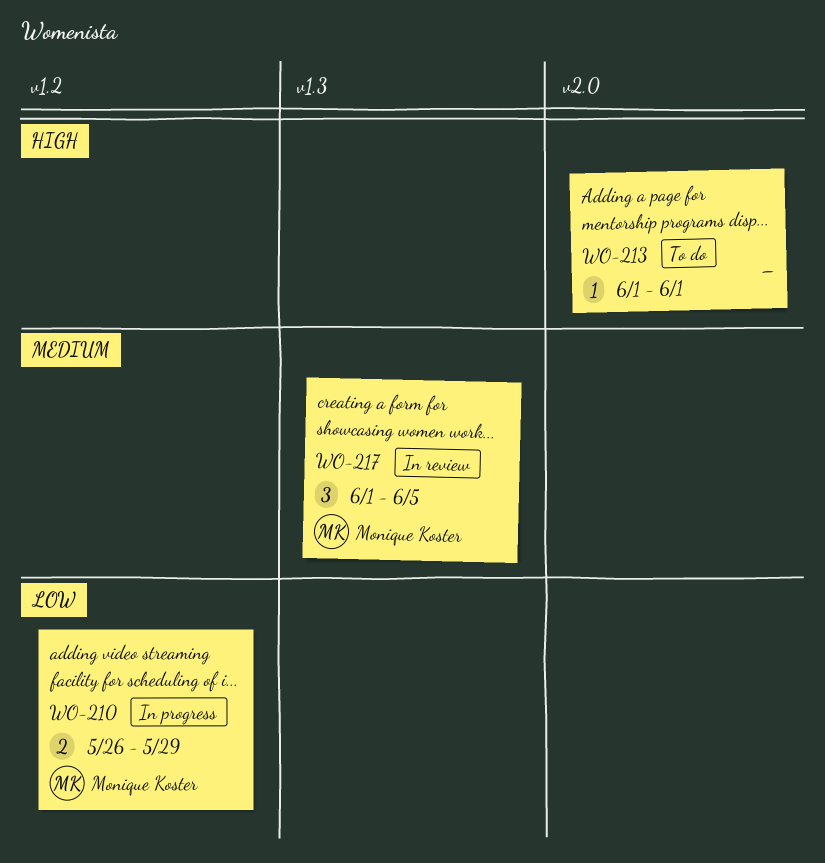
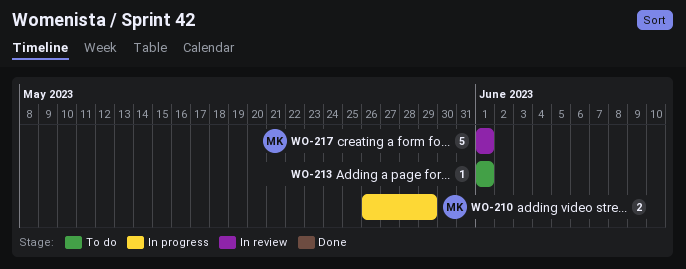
WO-217, estimate: 3 -> 5
WO-217, due: Jun 5 -> Jun 1

